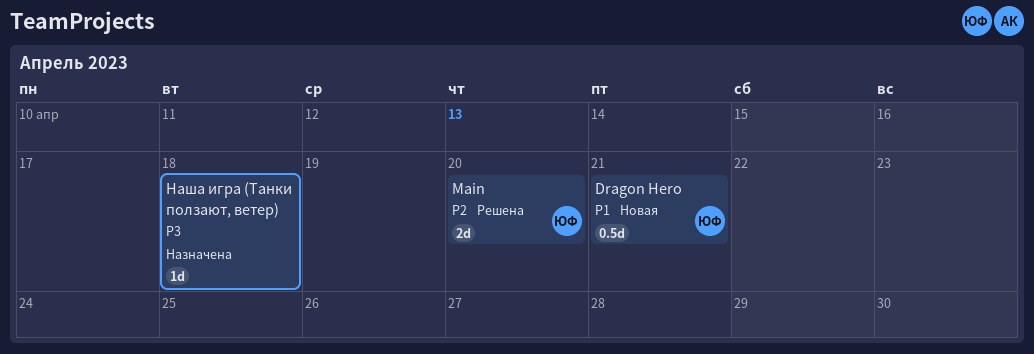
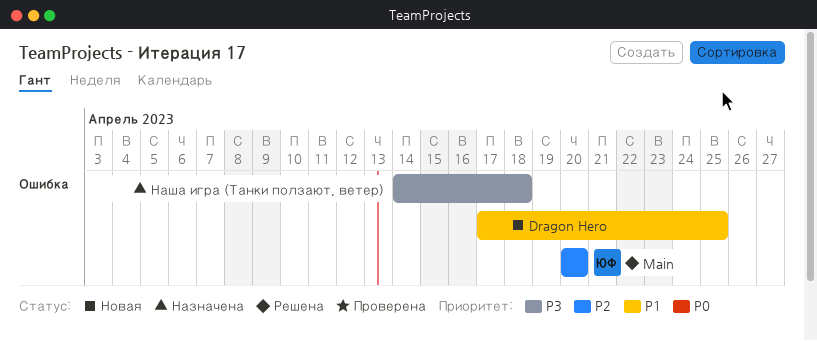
Dragon Hero, owner: ЮФ -> none
Dragon Hero, due: Apr 21 -> Apr 25

